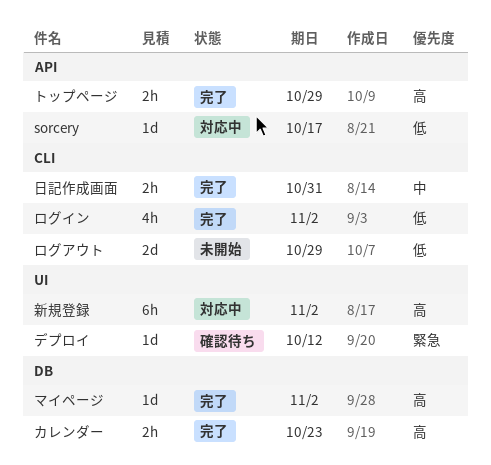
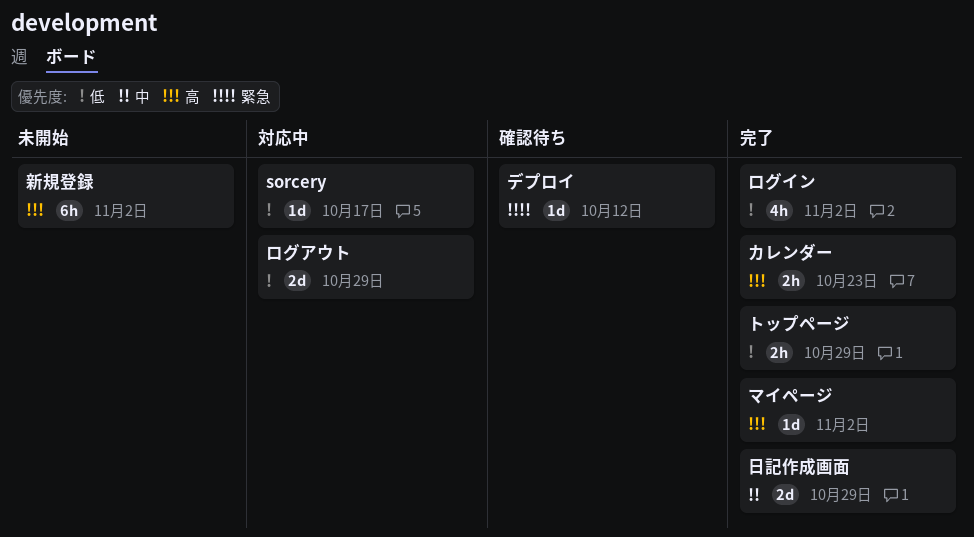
トップページ, priority: 高 -> 低
ログアウト, status: 未開始 -> 対応中
新規登録, status: 対応中 -> 未開始
日記作成画面, estimate: 2h -> 2d
日記作成画面, due: Oct 31 -> Oct 29

